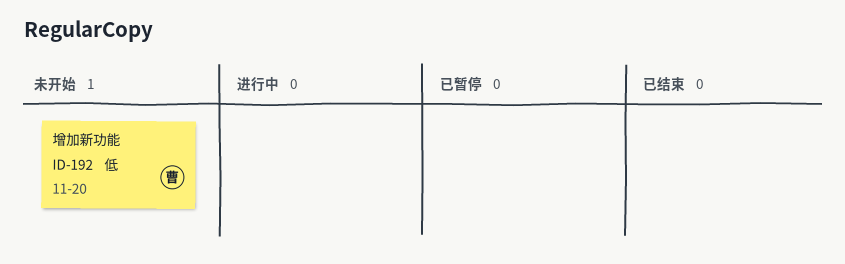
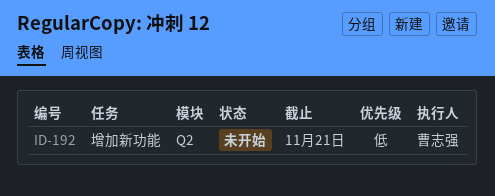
ID-192, due: Nov 20 -> Nov 21

